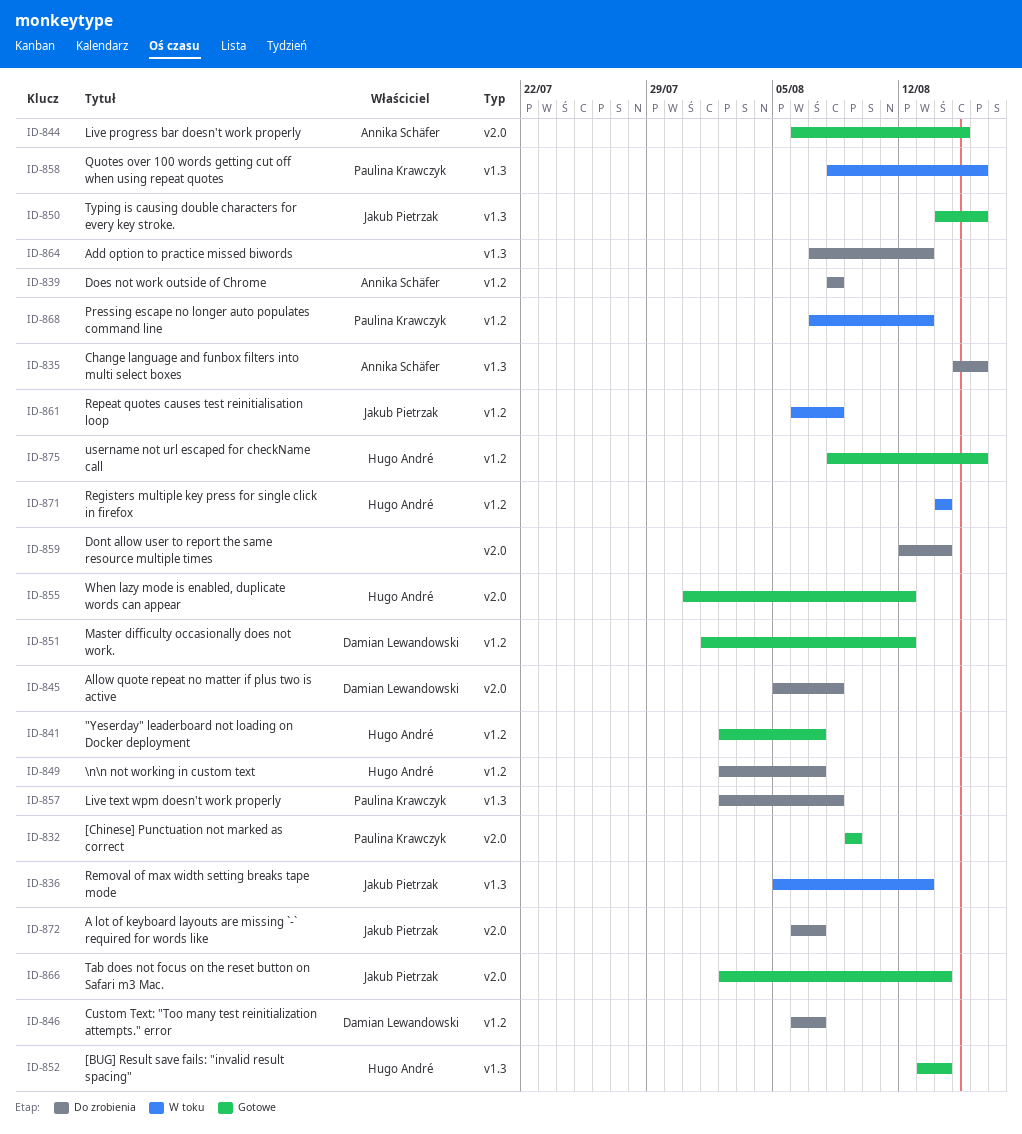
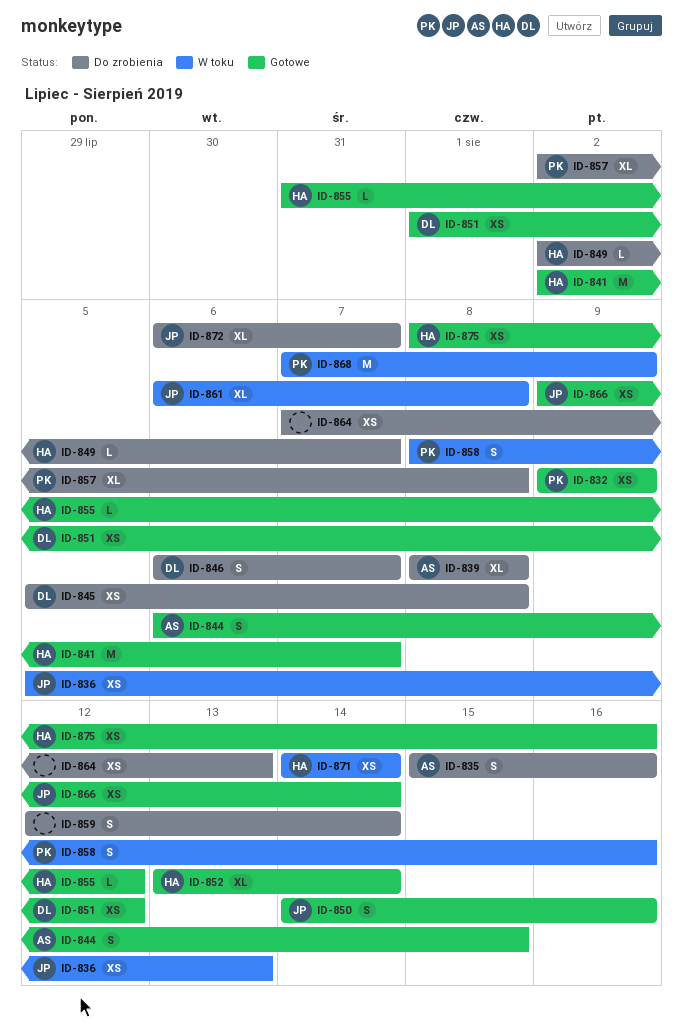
ID-866, start: Aug 2 -> Aug 9
ID-868, due: Aug 13 -> Aug 9

